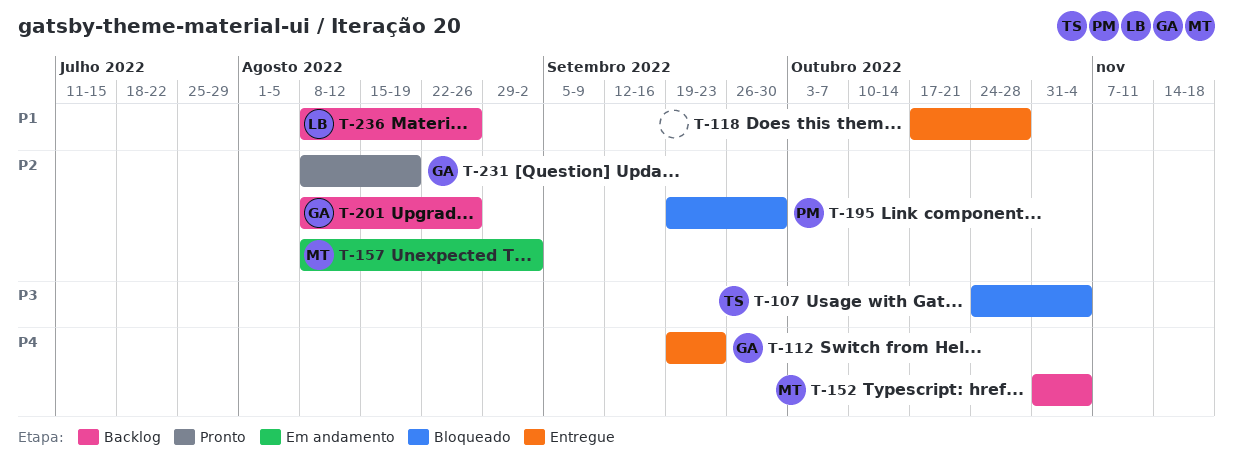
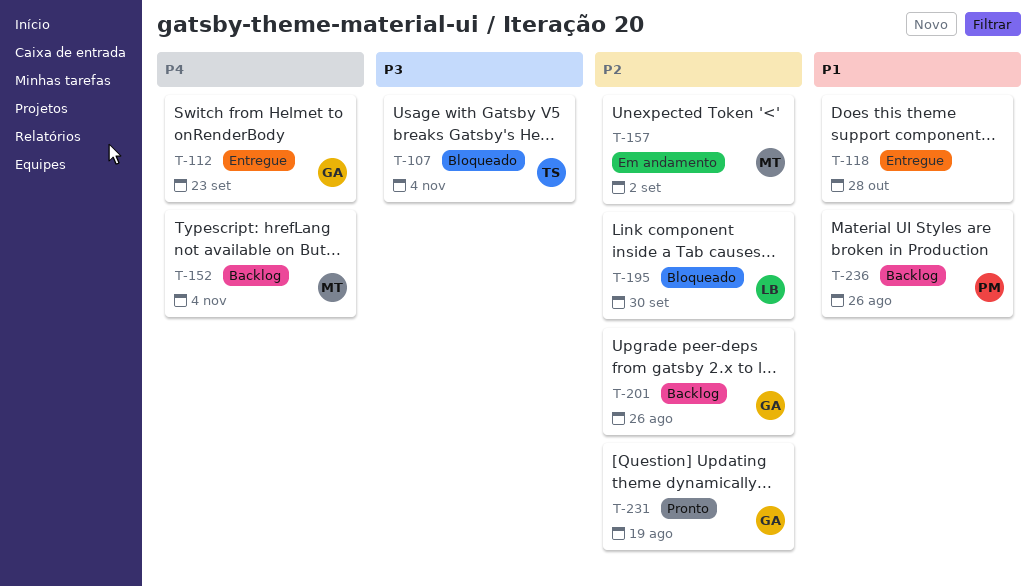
T-195, owner: PM -> LB
T-236, owner: LB -> PM

